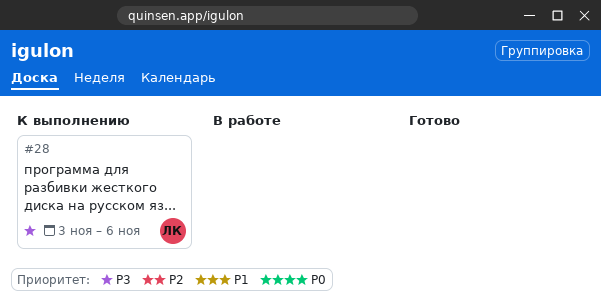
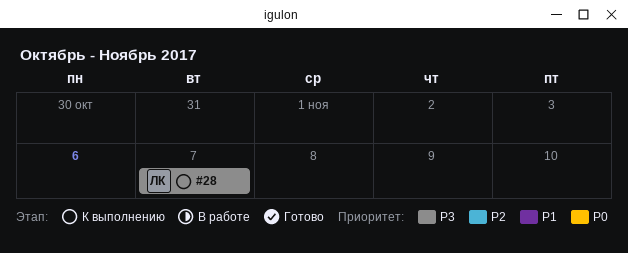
#28, start: Nov 3 -> Nov 7
#28, due: Nov 6 -> Nov 7

